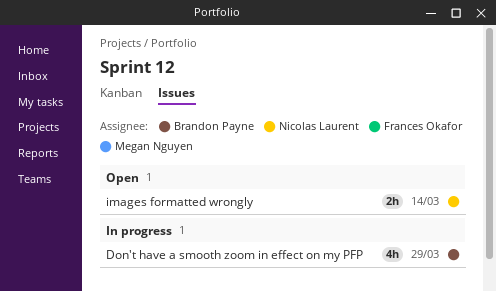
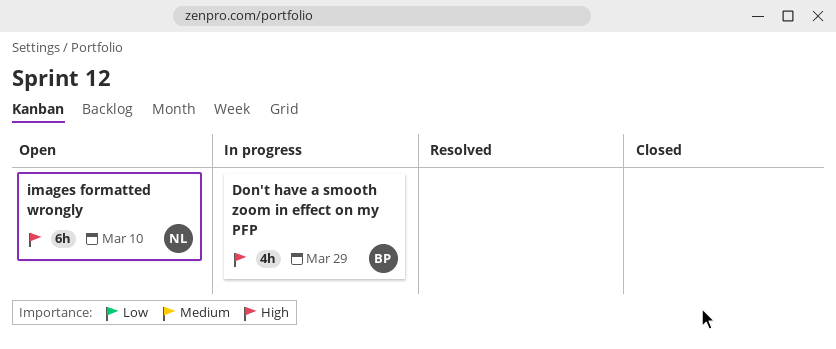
images formatted wrongly, estimate: 2h -> 6h
images formatted wrongly, due: Mar 14 -> Mar 10

